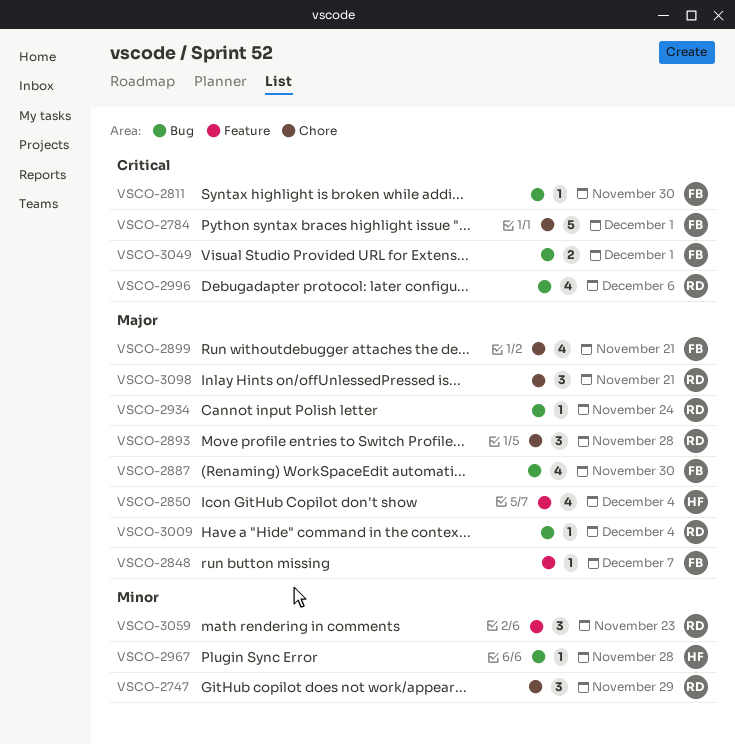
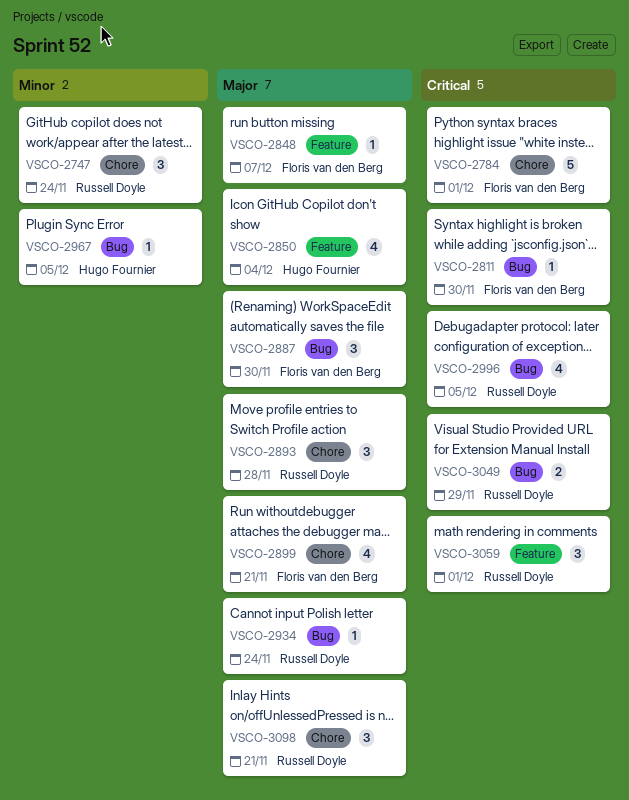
VSCO-2747, due: Nov 29 -> Nov 24
VSCO-2887, estimate: 4 -> 3
VSCO-2967, due: Nov 28 -> Dec 5
VSCO-2996, due: Dec 6 -> Dec 5
VSCO-3009: present -> none
VSCO-3049, owner: Floris van den Berg -> Russell Doyle
VSCO-3049, due: Dec 1 -> Nov 29
VSCO-3059, priority: Minor -> Critical
VSCO-3059, due: Nov 23 -> Dec 1

